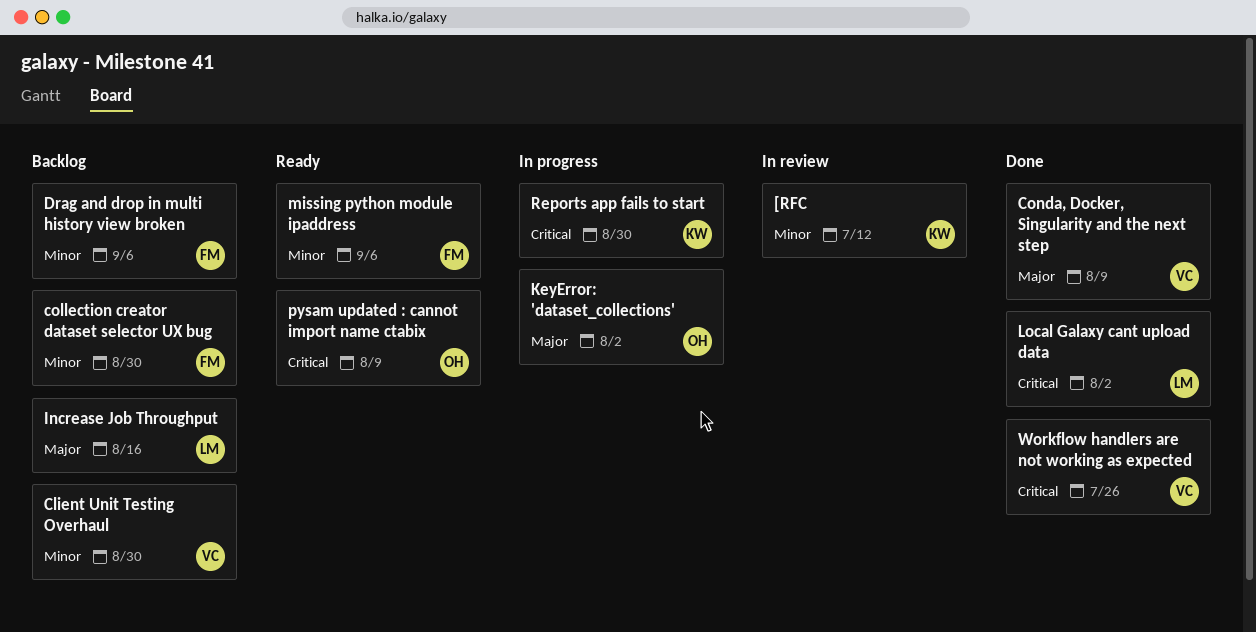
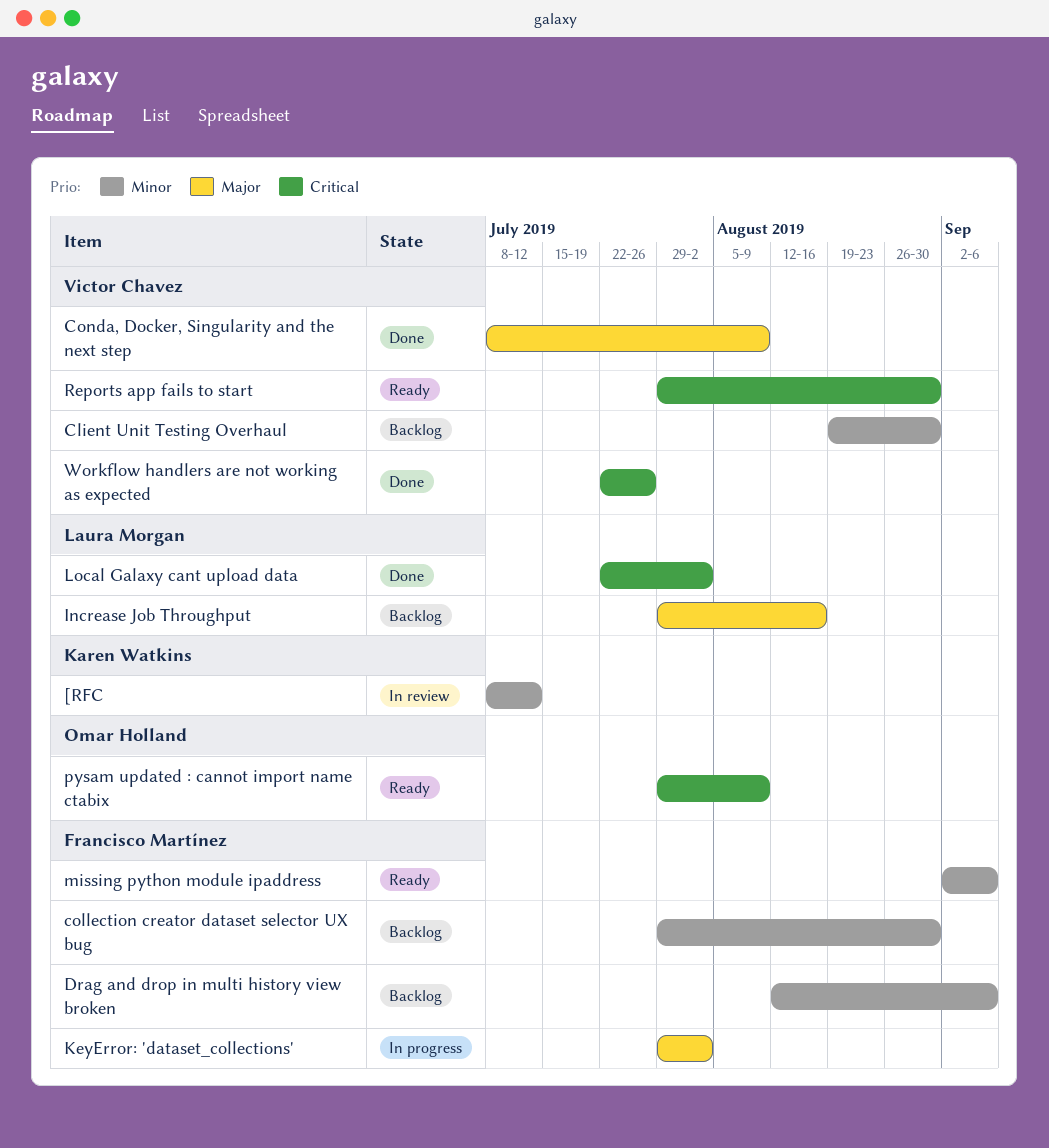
KeyError: 'dataset_collections', owner: Omar Holland -> Francisco Martínez
Reports app fails to start, status: In progress -> Ready
Reports app fails to start, owner: Karen Watkins -> Victor Chavez

